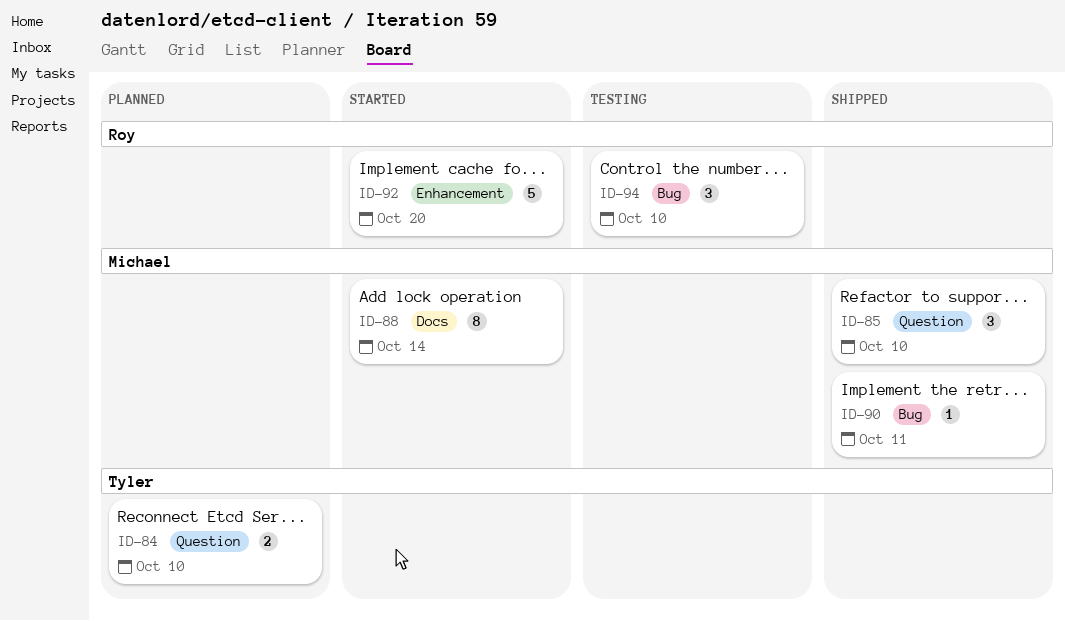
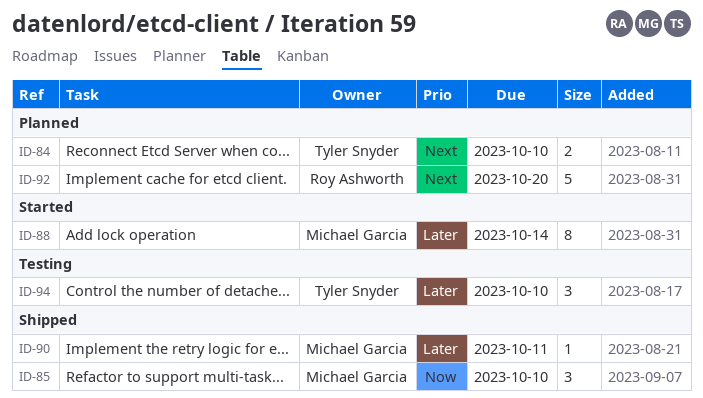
ID-92, status: Started -> Planned
ID-94, owner: Roy Ashworth -> Tyler Snyder

